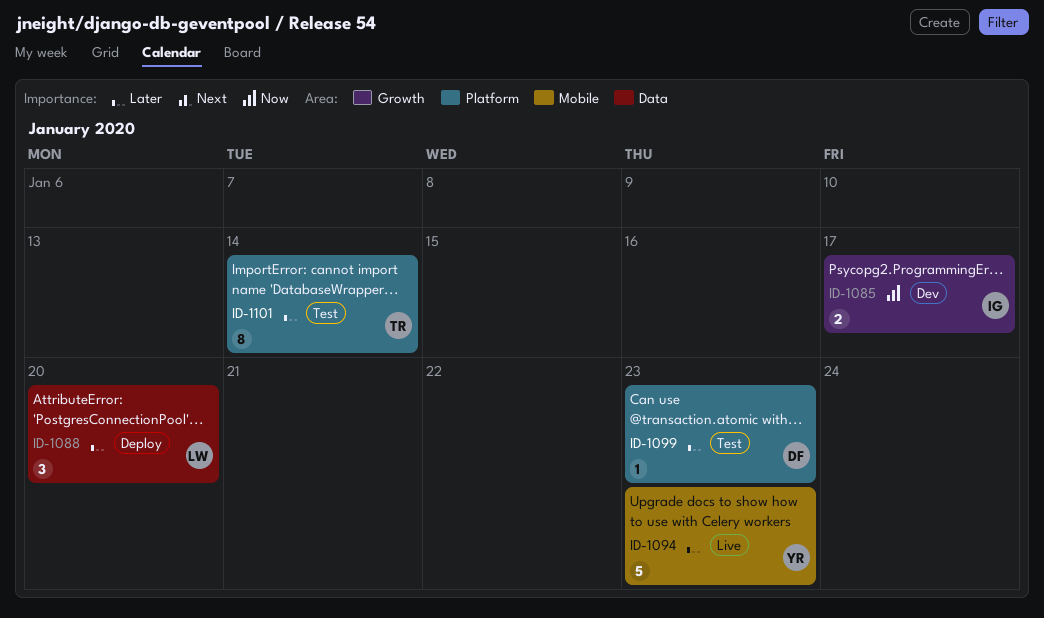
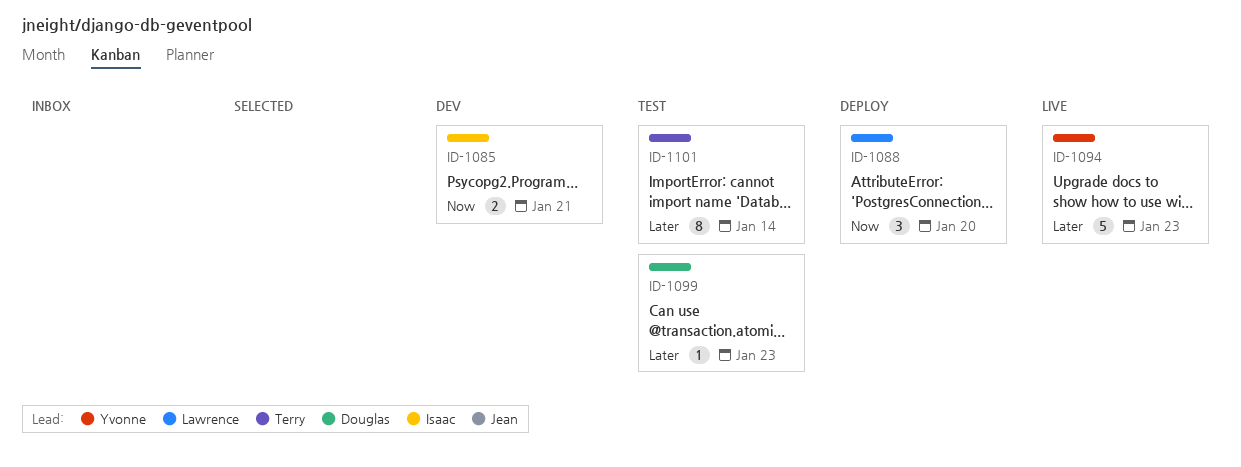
ID-1085, due: Jan 17 -> Jan 21
ID-1088, priority: Later -> Now

